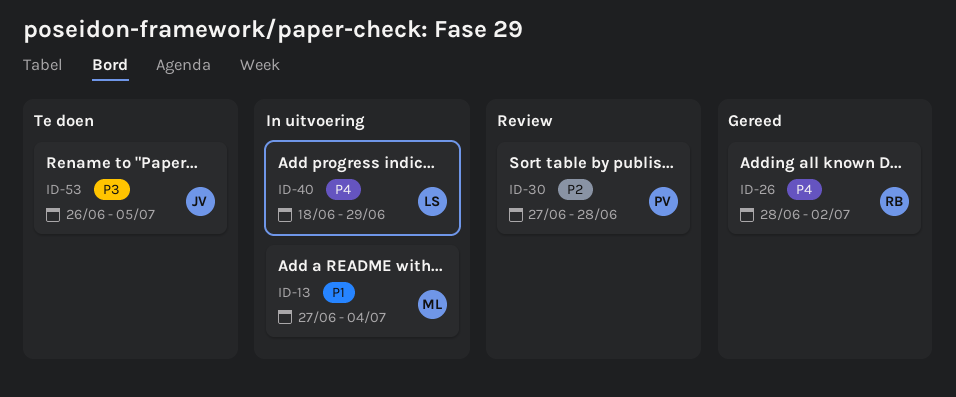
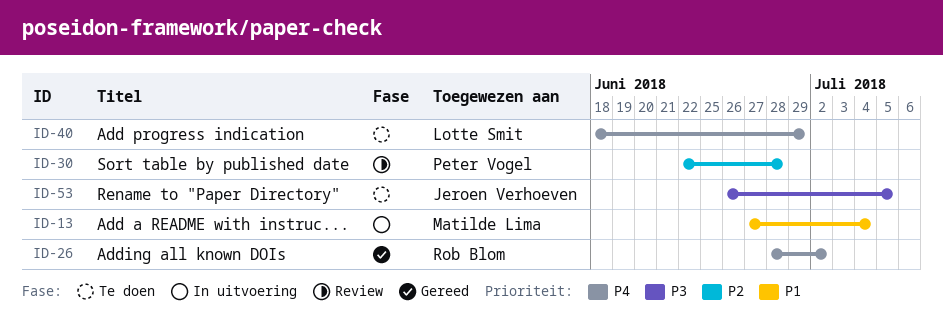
ID-30, start: Jun 27 -> Jun 22
ID-40, status: In uitvoering -> Te doen

